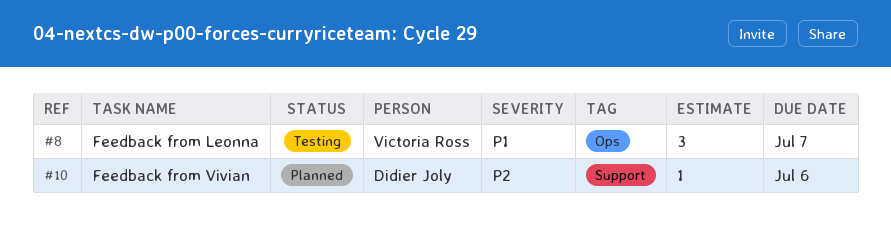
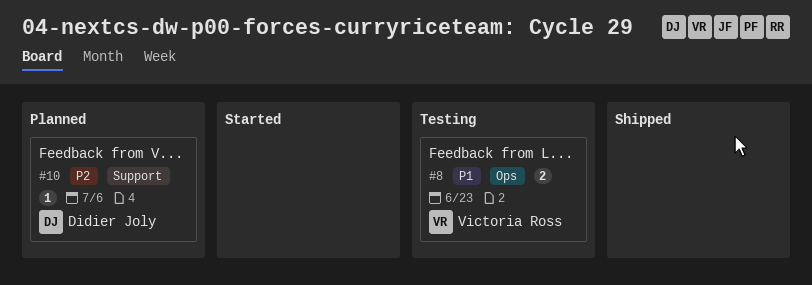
#8, estimate: 3 -> 2
#8, due: Jul 7 -> Jun 23

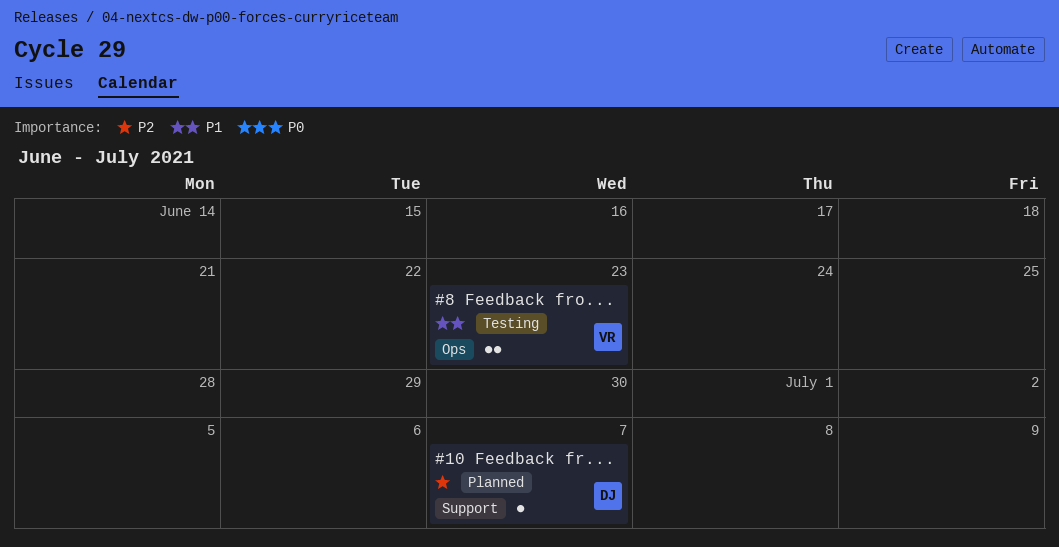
#10, due: Jul 6 -> Jul 7

